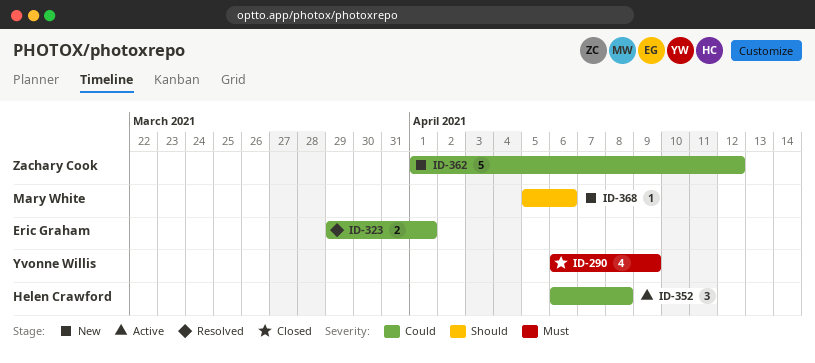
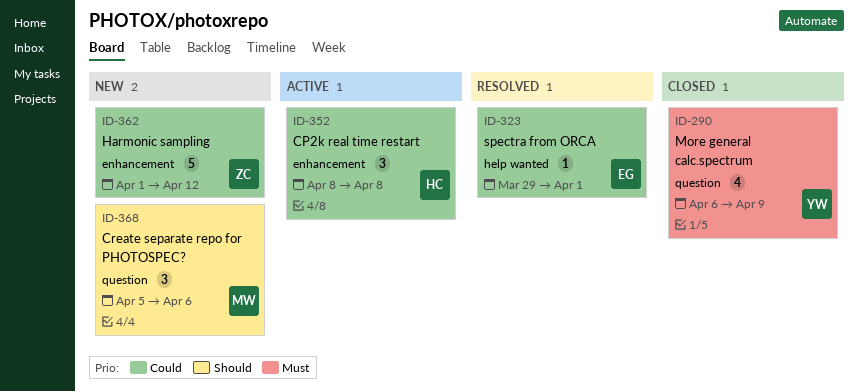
ID-323, estimate: 2 -> 1
ID-352, start: Apr 6 -> Apr 8
ID-368, estimate: 1 -> 3

